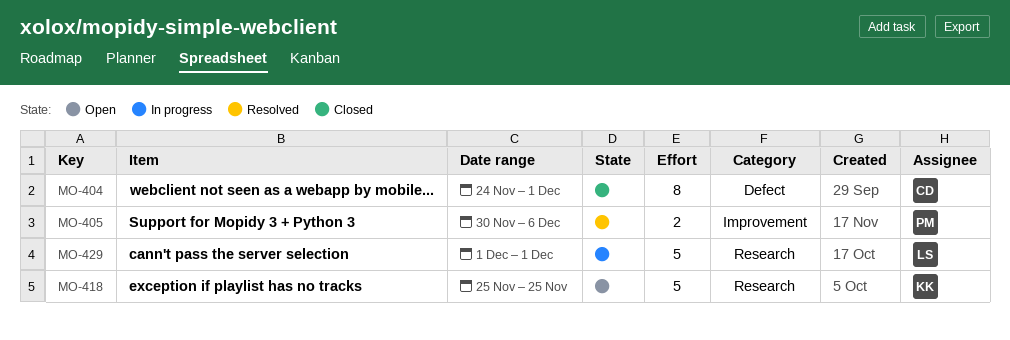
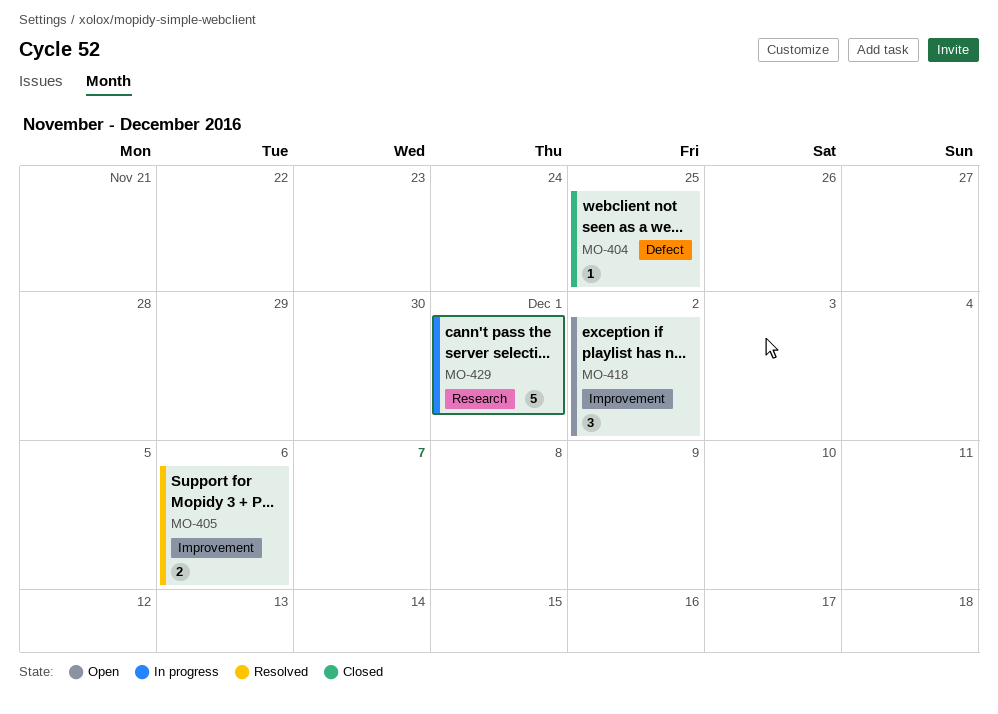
MO-404, estimate: 8 -> 1
MO-404, due: Dec 1 -> Nov 25
MO-418, label: Research -> Improvement
MO-418, estimate: 5 -> 3
MO-418, due: Nov 25 -> Dec 2

